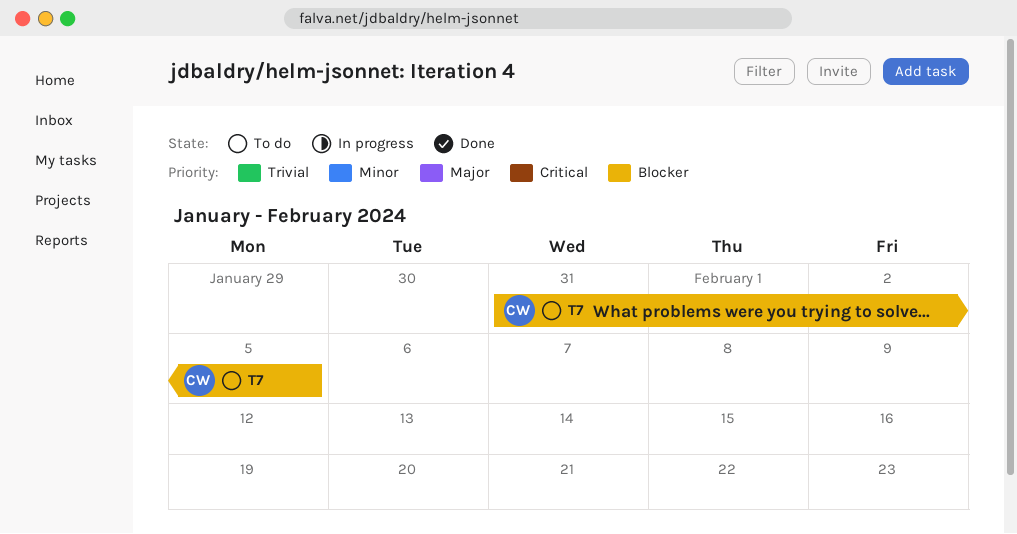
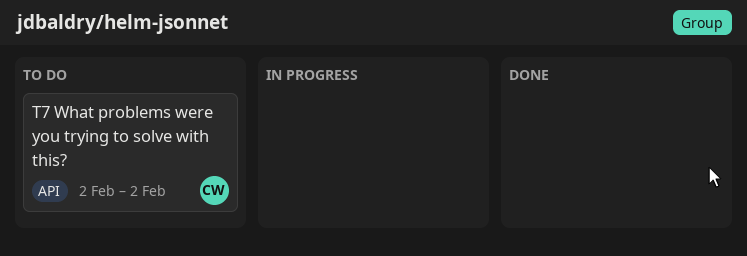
T7, start: Jan 31 -> Feb 2
T7, due: Feb 5 -> Feb 2

